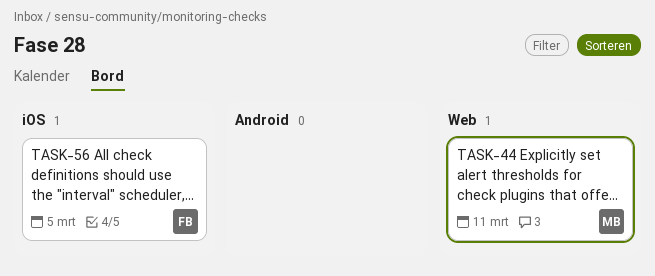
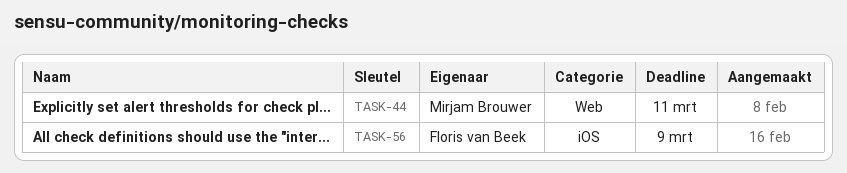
TASK-56, due: Mar 5 -> Mar 9

